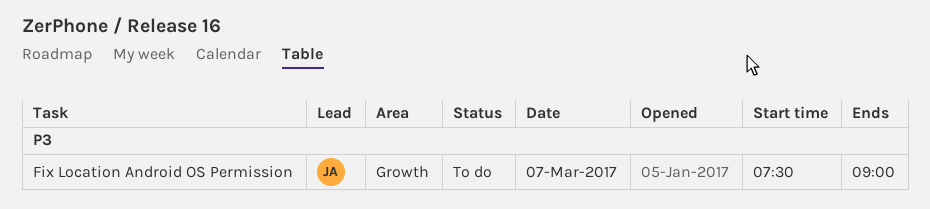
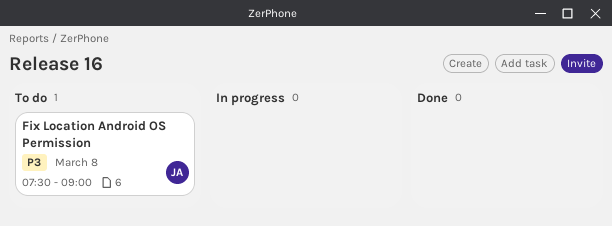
Fix Location Android OS Permission, day: Mar 7 -> Mar 8

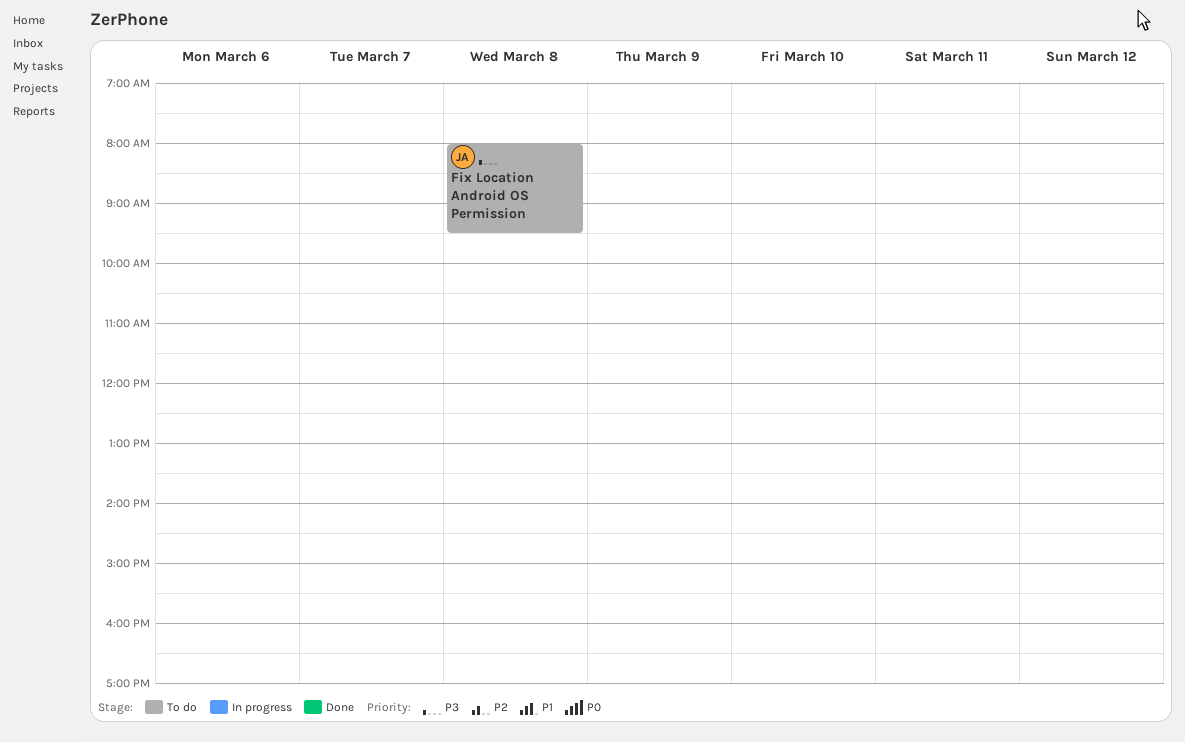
Fix Location Android OS Permission, begins: 07:30 -> 08:00
Fix Location Android OS Permission, ends: 09:00 -> 09:30

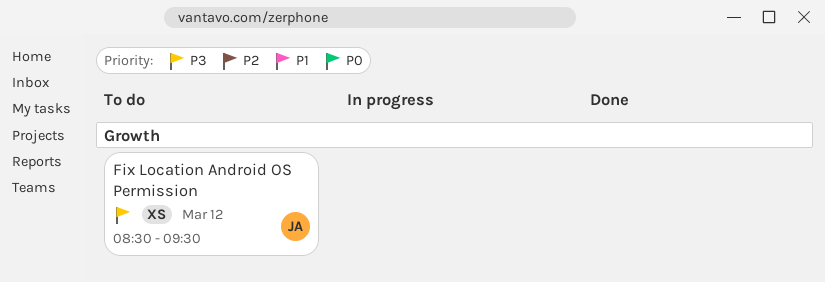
Fix Location Android OS Permission, day: Mar 8 -> Mar 12
Fix Location Android OS Permission, begins: 08:00 -> 08:30

